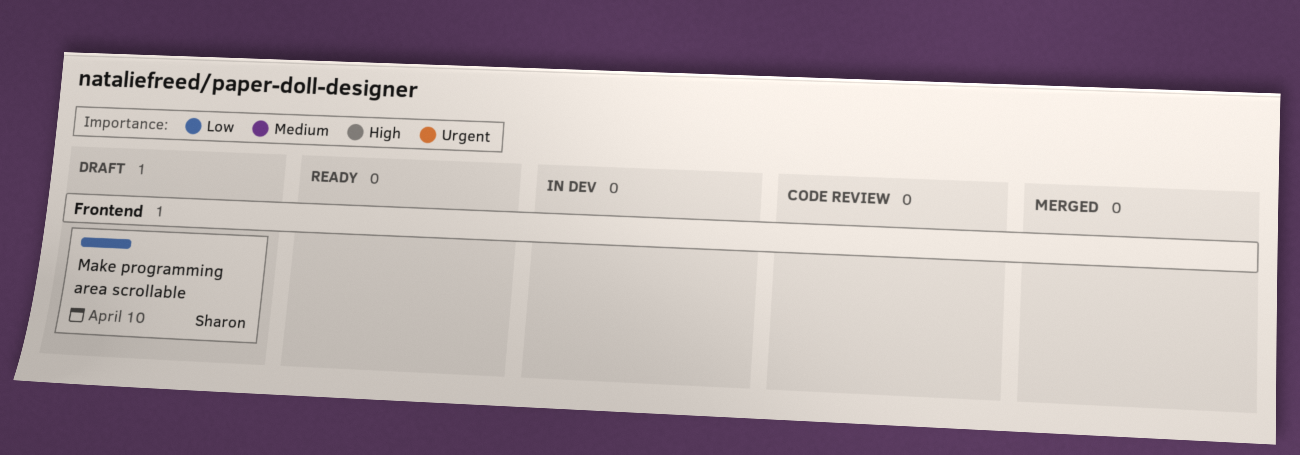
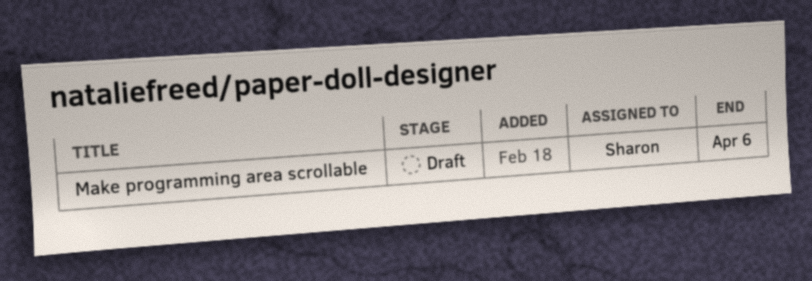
Make programming area scrollable, due: Apr 10 -> Apr 6

